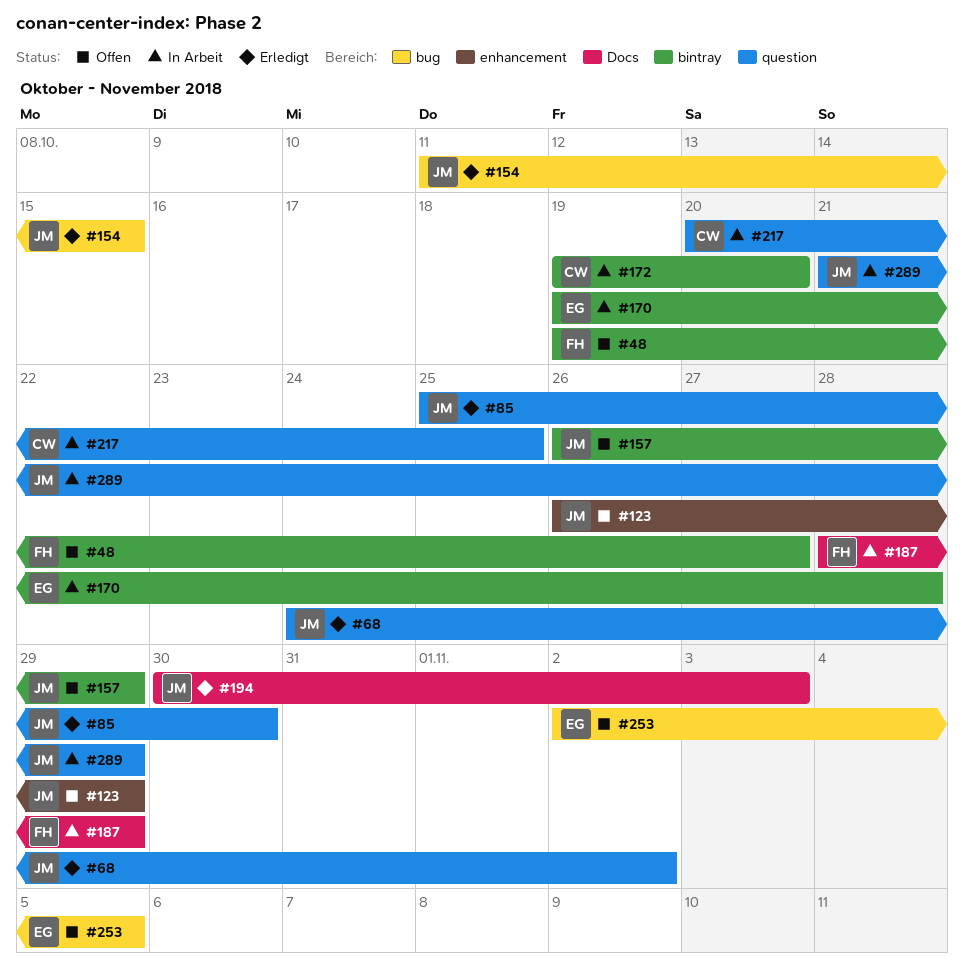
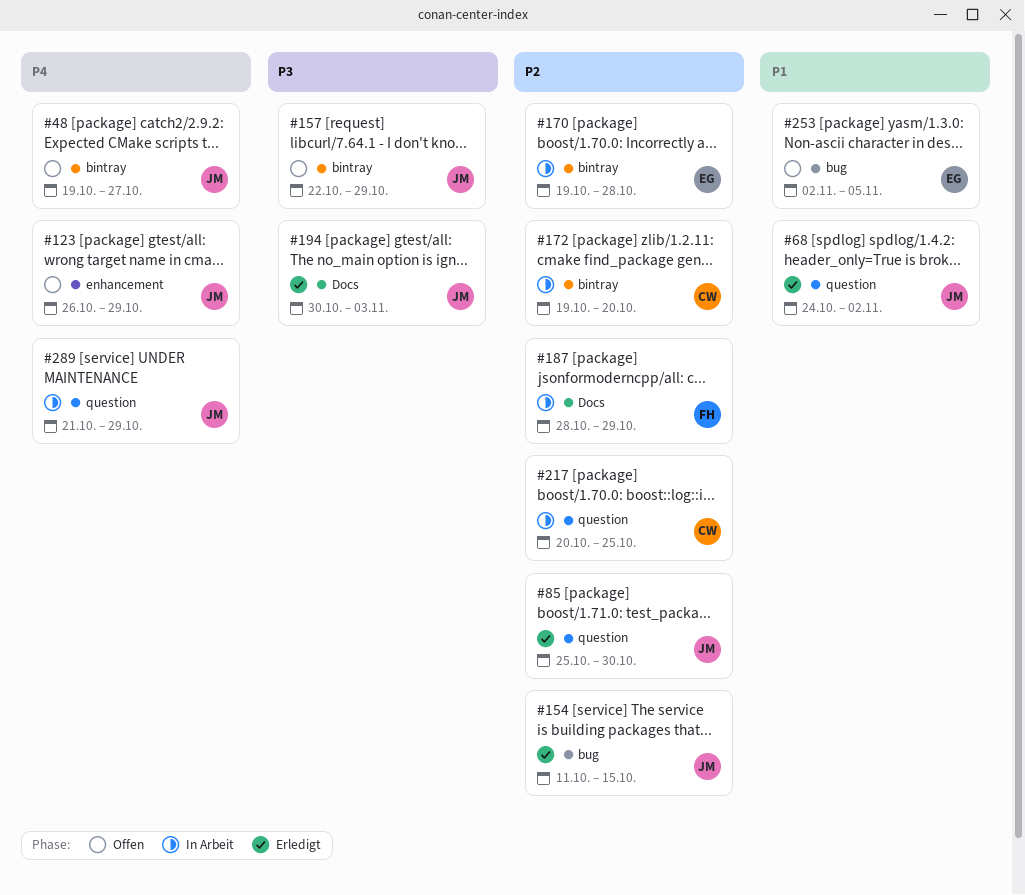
#48, owner: FH -> JM
#157, start: Oct 26 -> Oct 22

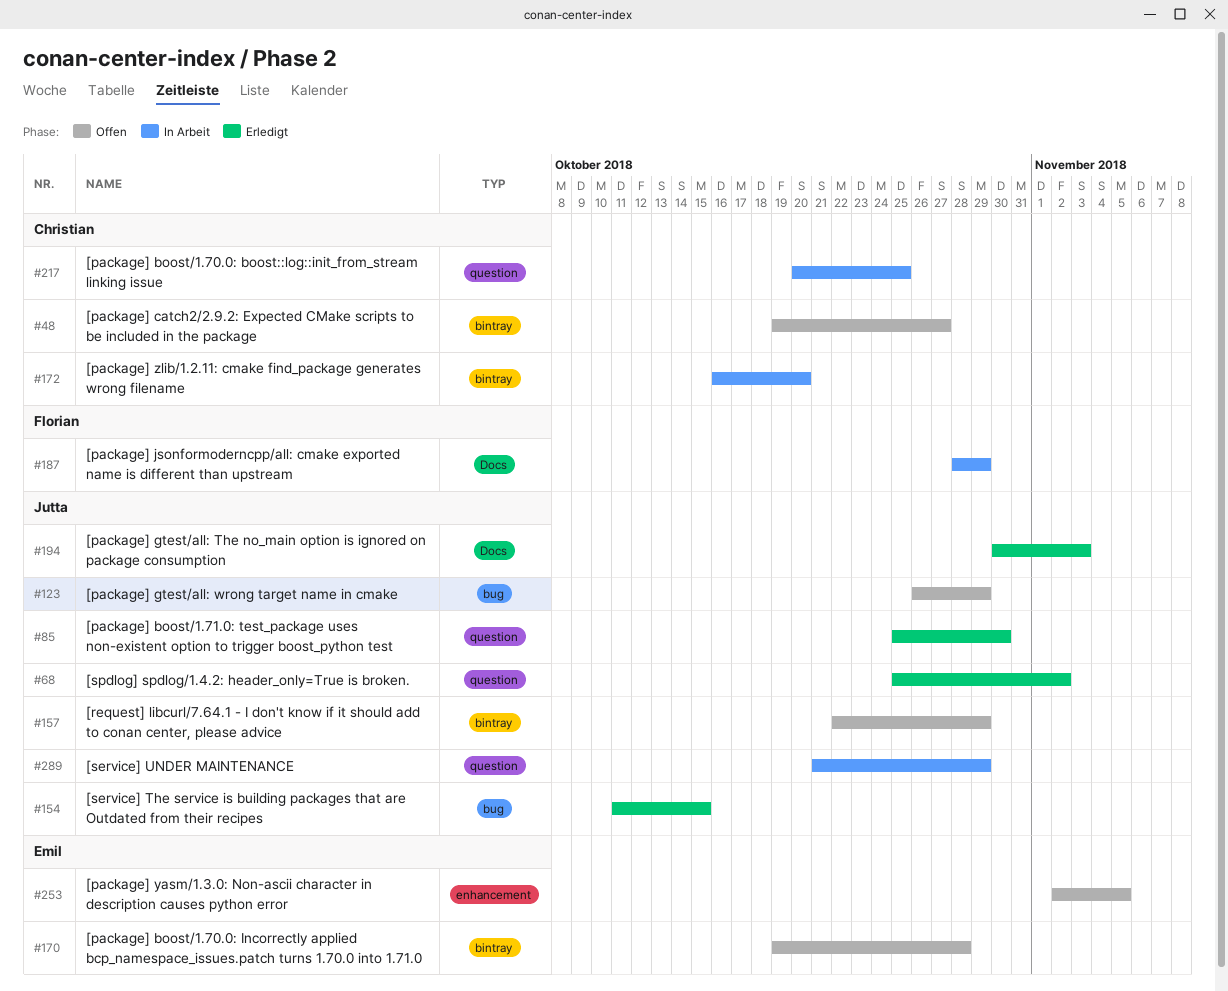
#48, owner: Jutta -> Christian
#68, start: Oct 24 -> Oct 25
#123, label: enhancement -> bug
#170, status: In Arbeit -> Offen
#172, start: Oct 19 -> Oct 16
#253, label: bug -> enhancement

